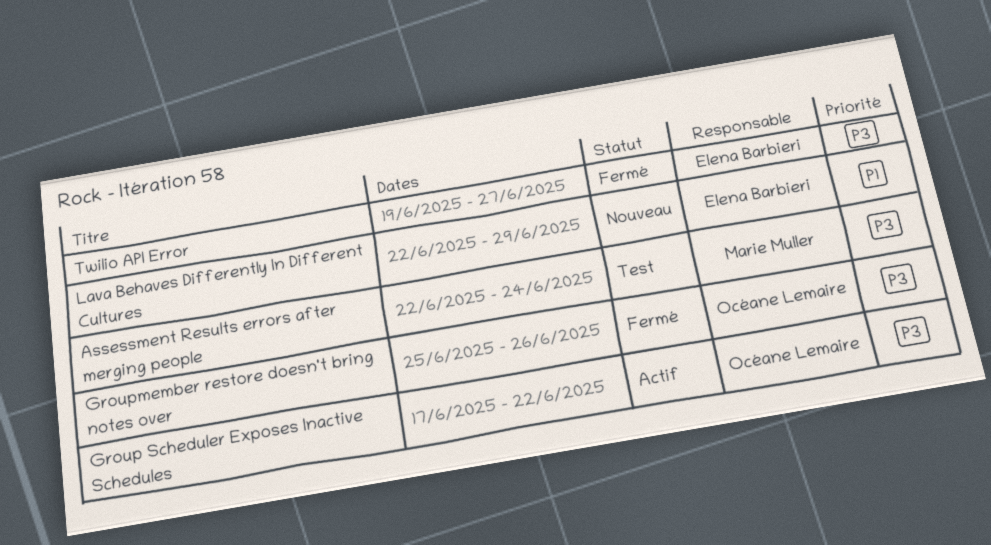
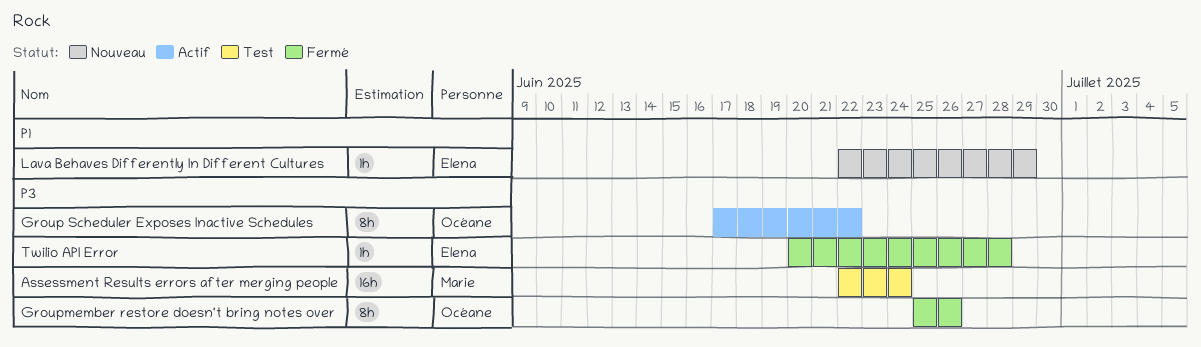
Twilio API Error, start: Jun 19 -> Jun 20
Twilio API Error, due: Jun 27 -> Jun 28

